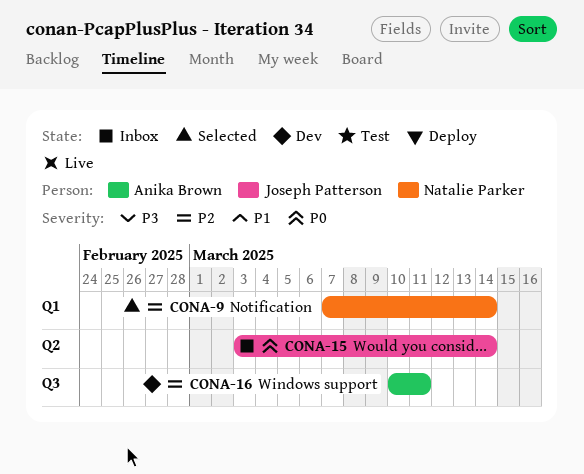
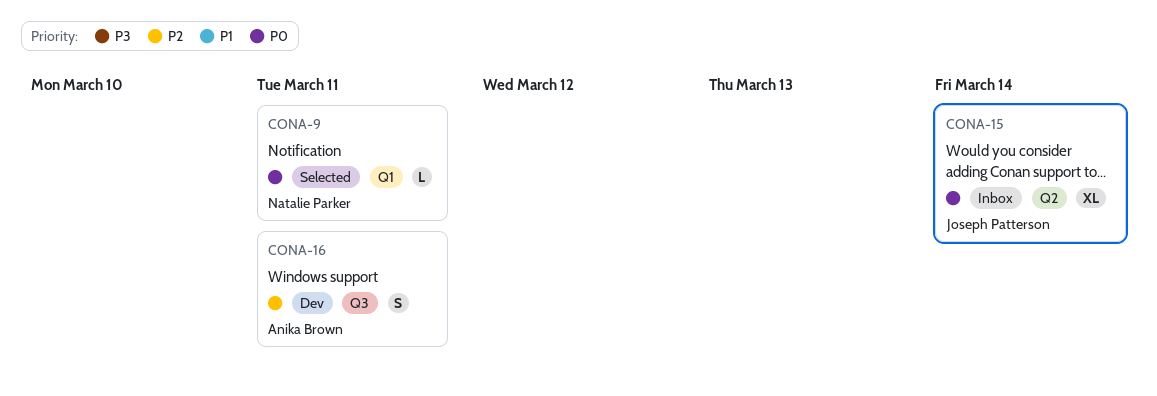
CONA-9, priority: P2 -> P0
CONA-9, due: Mar 14 -> Mar 11

